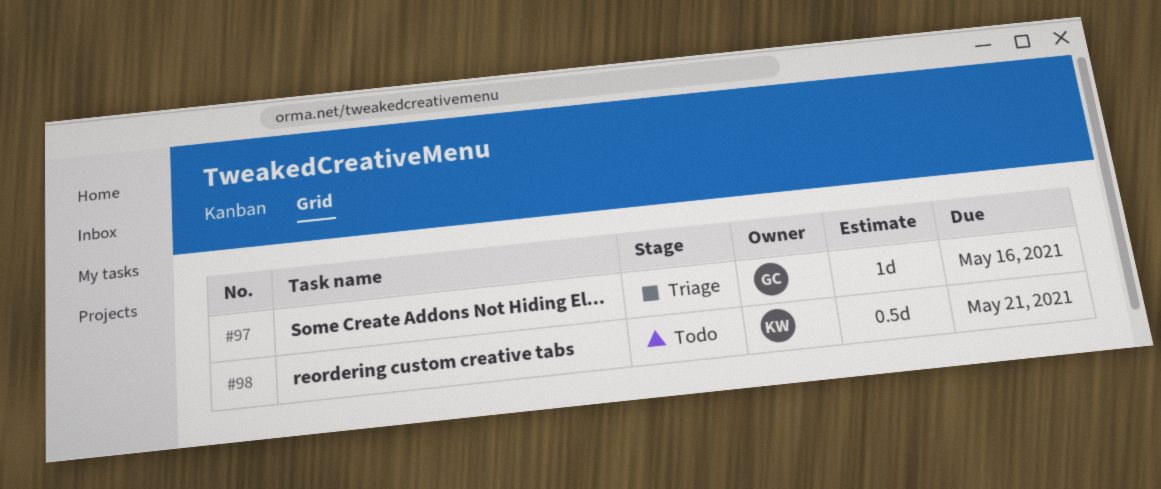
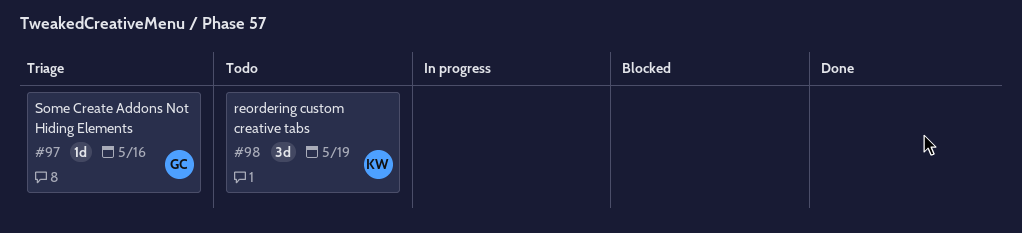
#98, estimate: 0.5d -> 3d
#98, due: May 21 -> May 19

